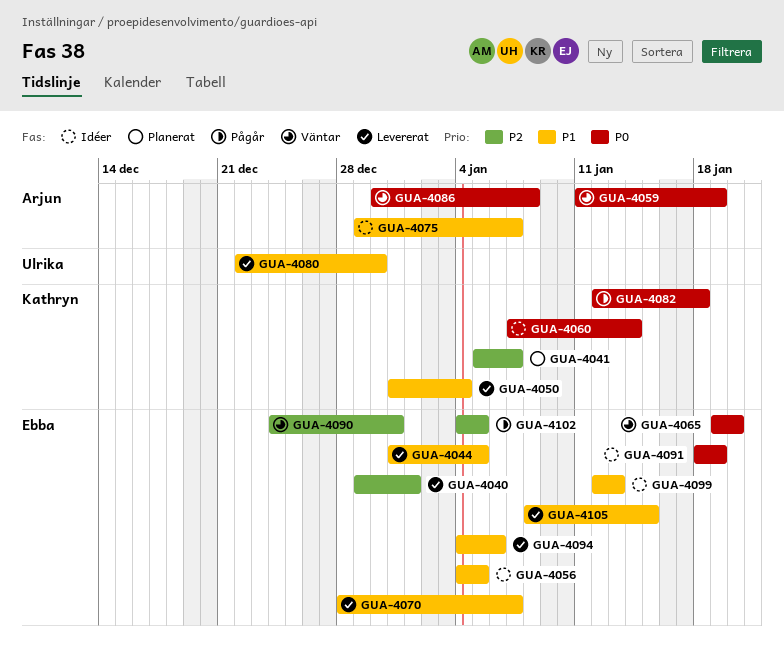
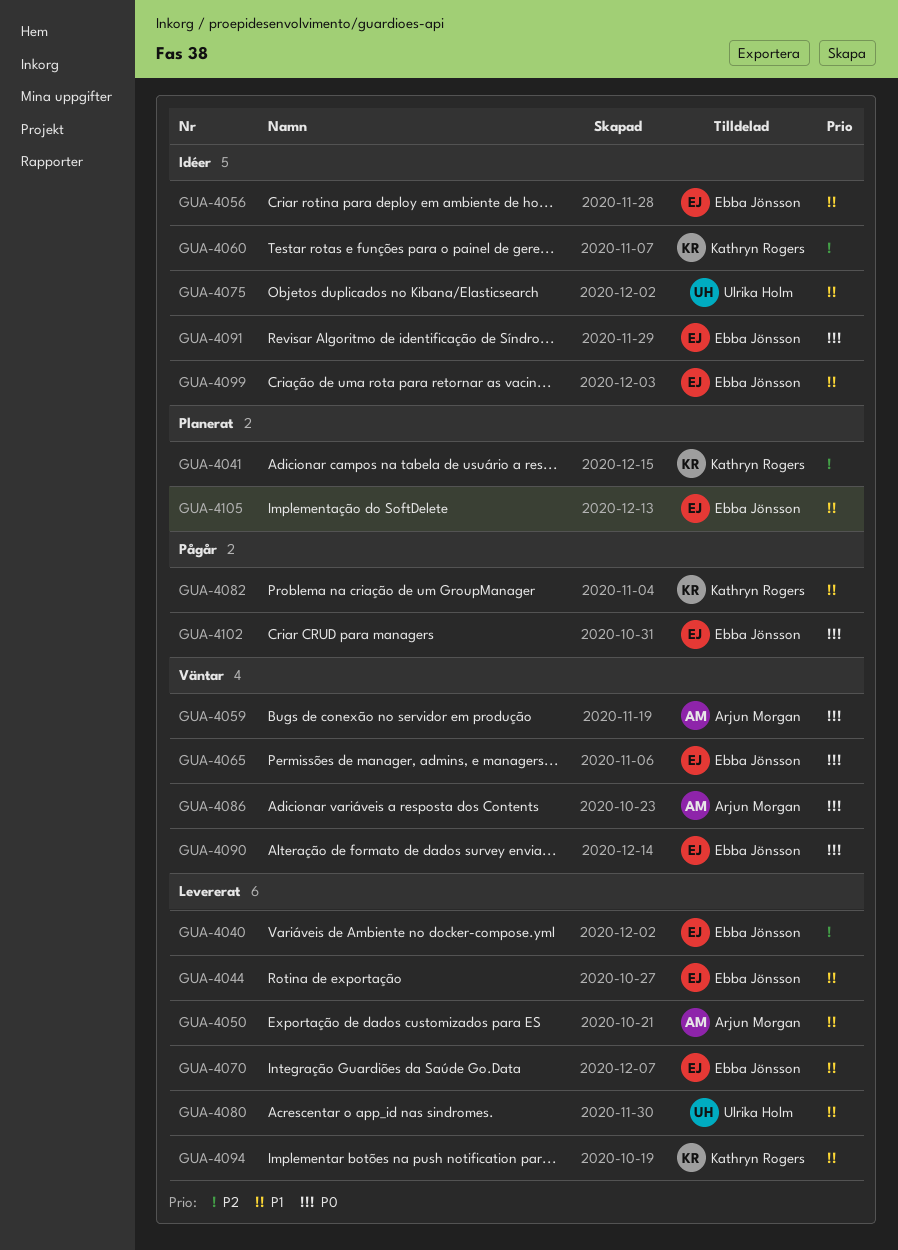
GUA-4050, owner: Kathryn Rogers -> Arjun Morgan
GUA-4060, priority: P0 -> P2
GUA-4075, owner: Arjun Morgan -> Ulrika Holm
GUA-4082, priority: P0 -> P1
GUA-4090, priority: P2 -> P0
GUA-4094, owner: Ebba Jönsson -> Kathryn Rogers
GUA-4102, priority: P2 -> P0
GUA-4105, status: Levererat -> Planerat

